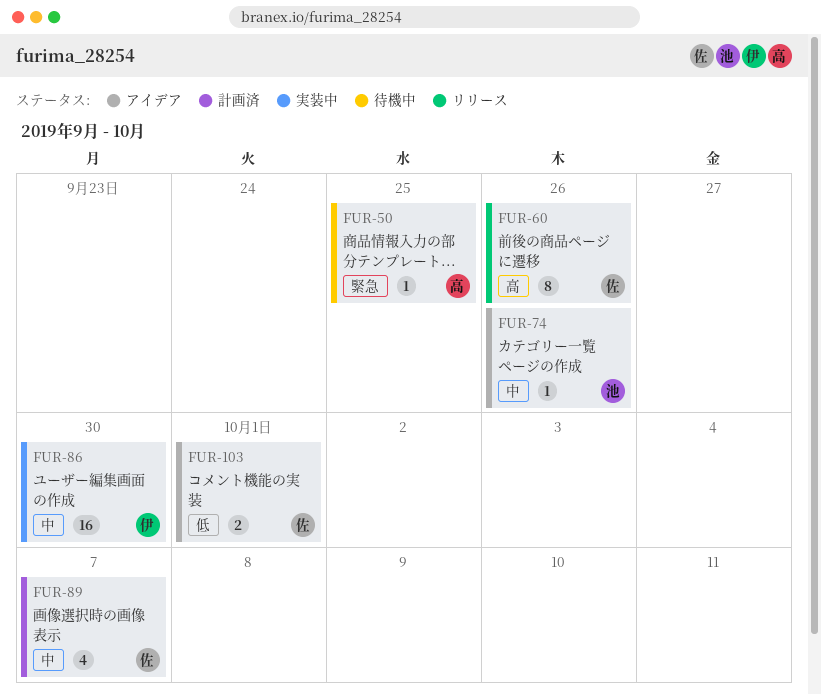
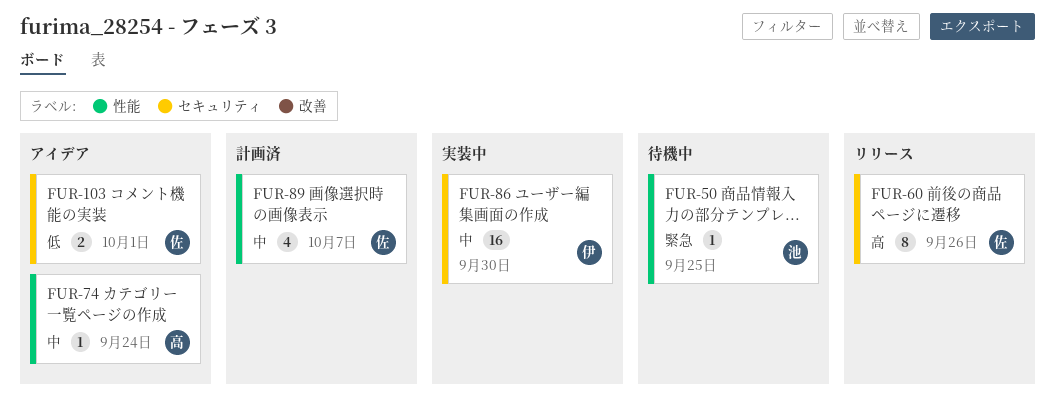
FUR-50, owner: 高 -> 池
FUR-74, owner: 池 -> 高
FUR-74, due: Sep 26 -> Sep 24

